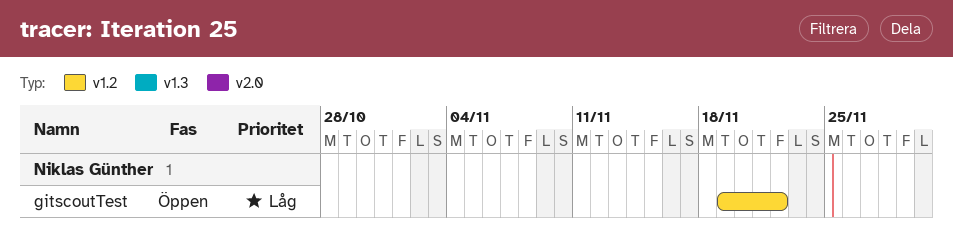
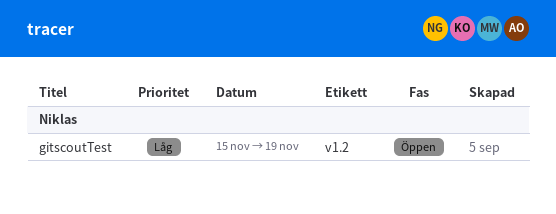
gitscoutTest, start: Nov 19 -> Nov 15
gitscoutTest, due: Nov 22 -> Nov 19

